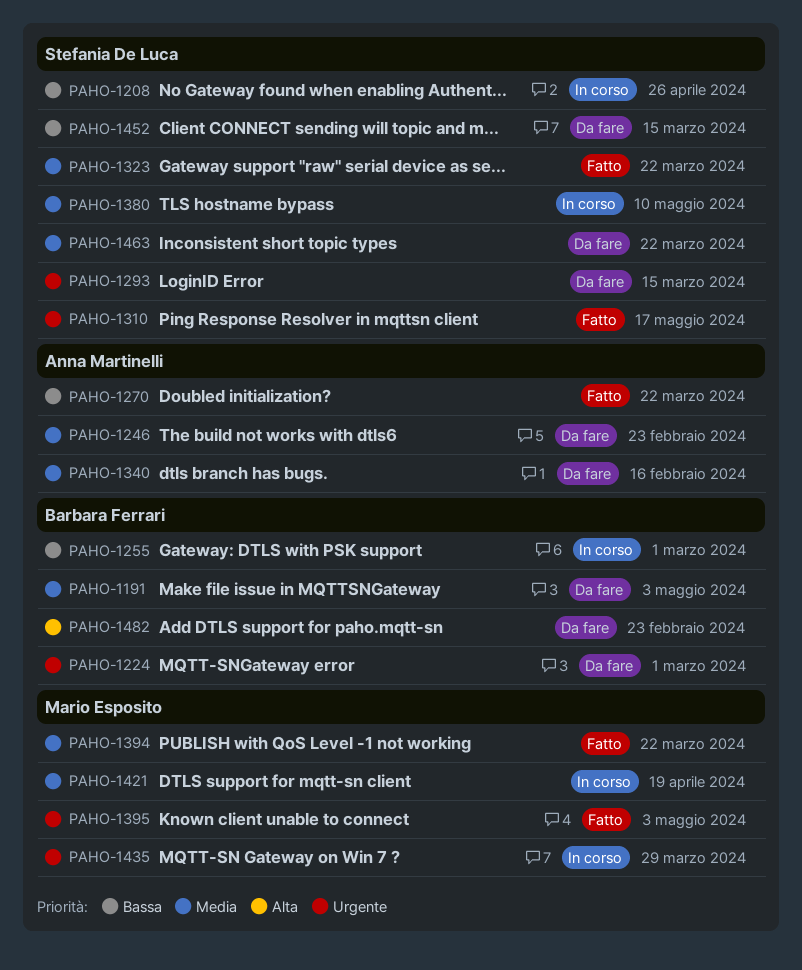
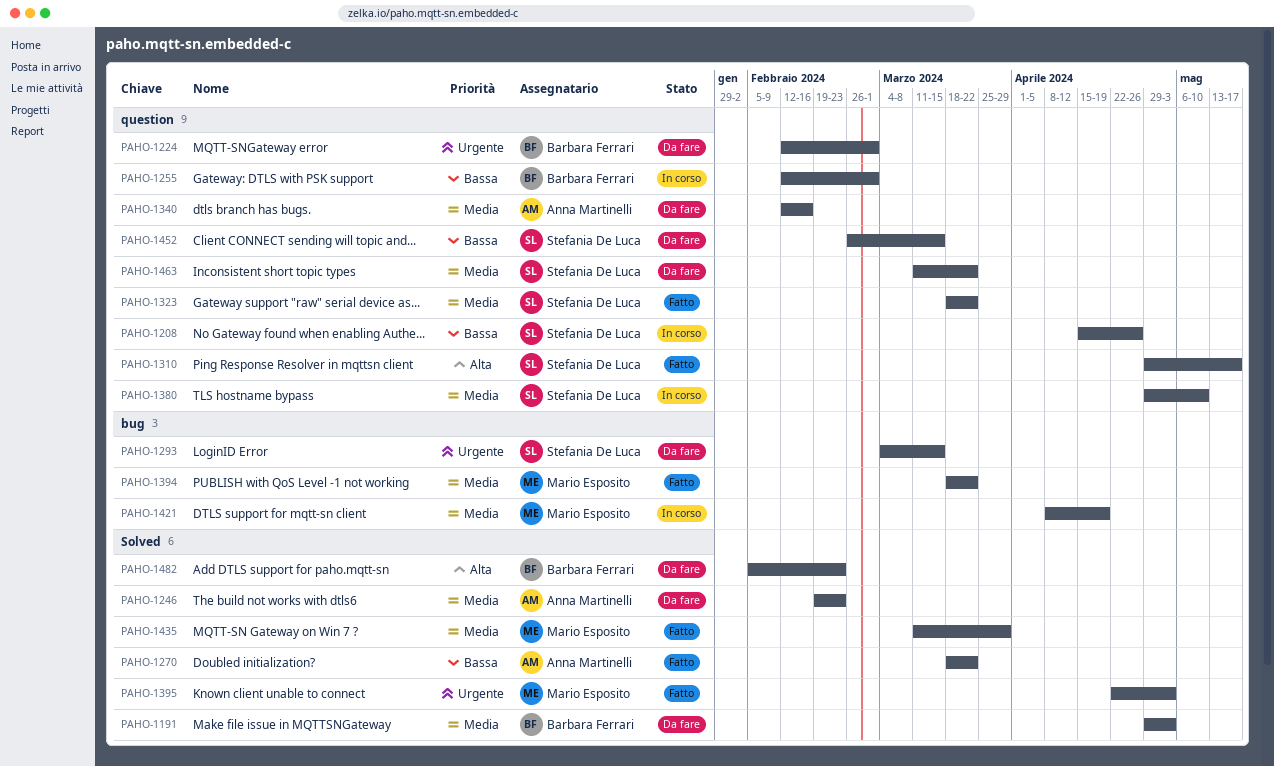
PAHO-1310, priority: Urgente -> Alta
PAHO-1435, status: In corso -> Fatto
PAHO-1435, priority: Urgente -> Media

